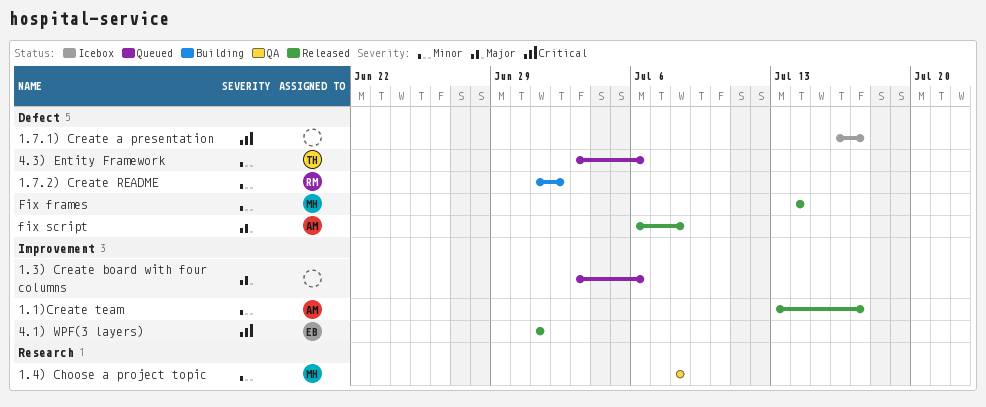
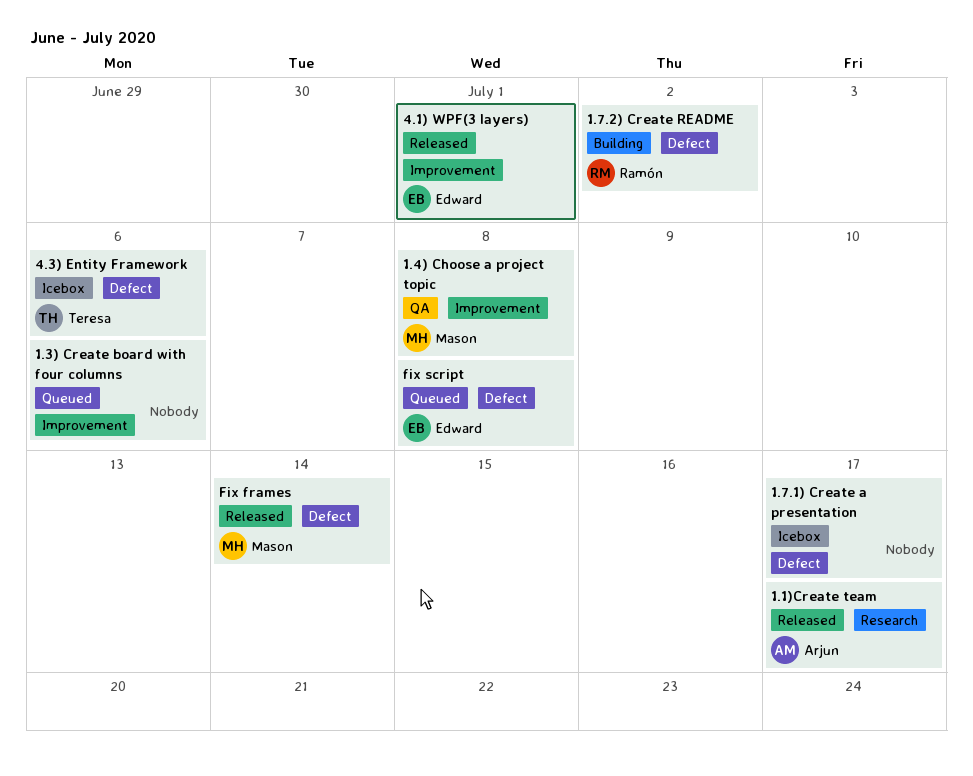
1.1)Create team, label: Improvement -> Research
1.4) Choose a project topic, label: Research -> Improvement
4.3) Entity Framework, status: Queued -> Icebox
fix script, status: Released -> Queued
fix script, owner: Arjun -> Edward

